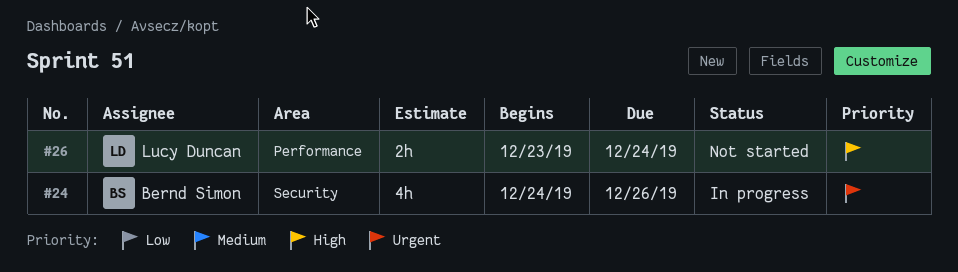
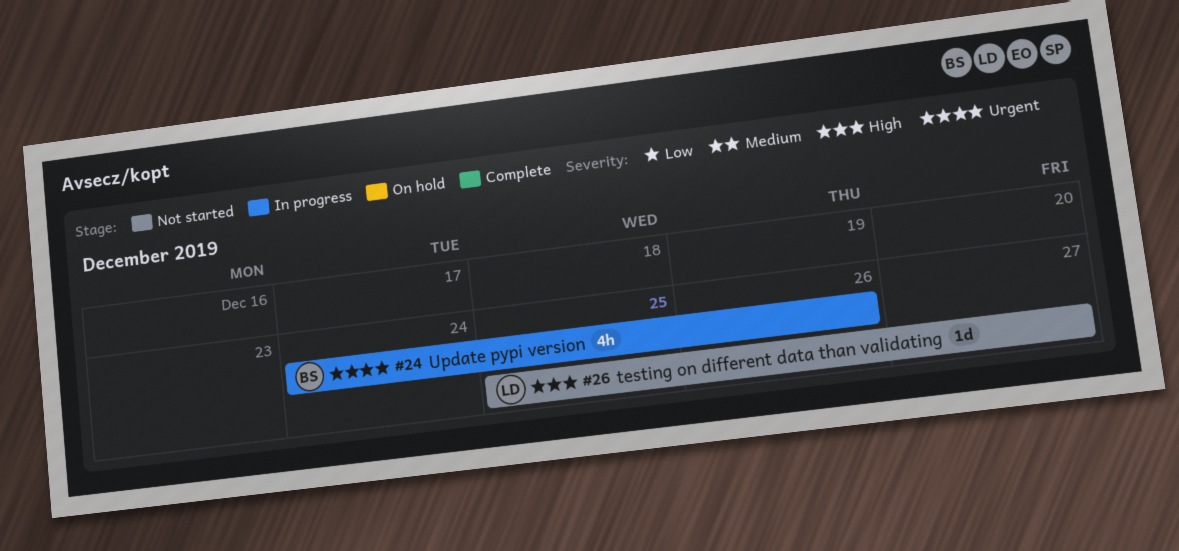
#26, estimate: 2h -> 1d
#26, start: Dec 23 -> Dec 25
#26, due: Dec 24 -> Dec 27

